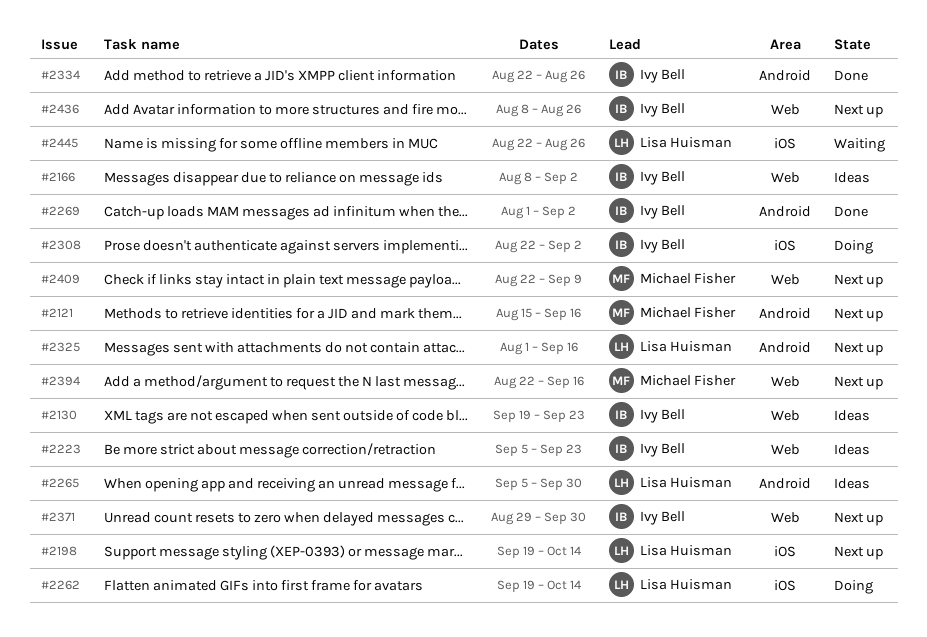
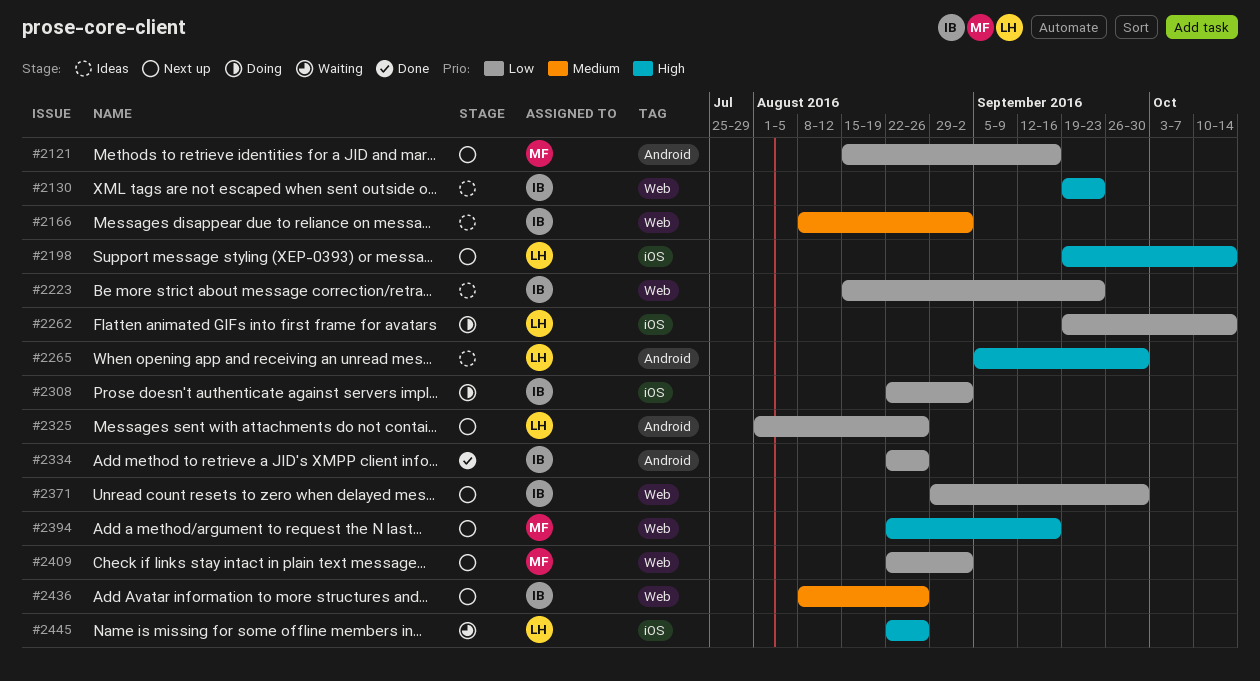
#2223, start: Sep 5 -> Aug 15
#2269: present -> none
#2325, due: Sep 16 -> Aug 26
#2409, due: Sep 9 -> Sep 2

